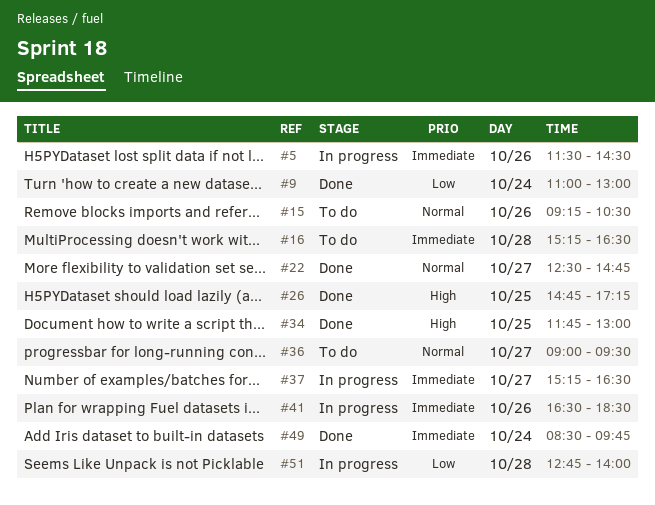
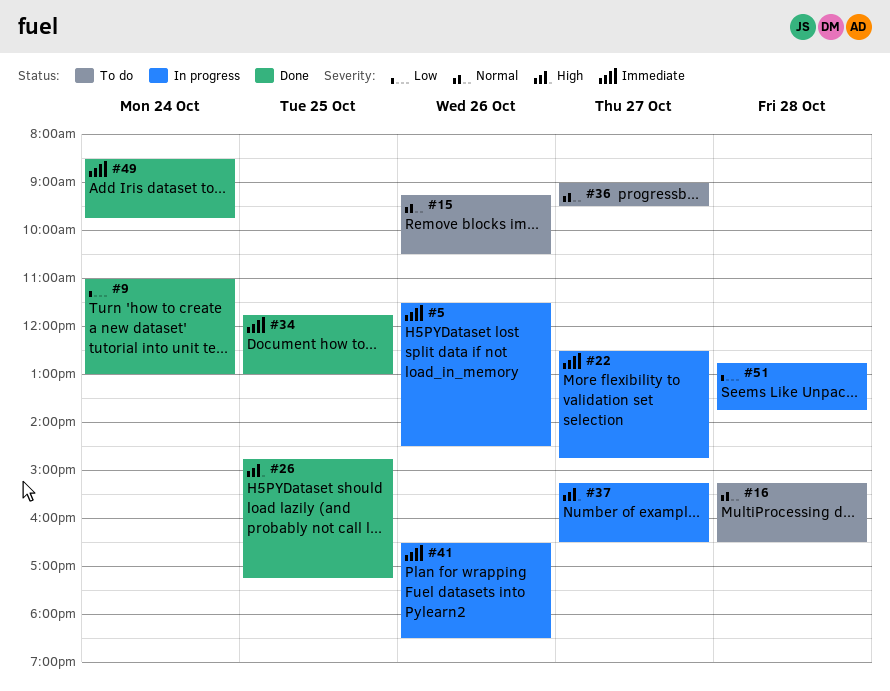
#16, priority: Immediate -> Normal
#22, status: Done -> In progress
#22, priority: Normal -> Immediate
#34, priority: High -> Immediate
#37, priority: Immediate -> High
#51, ends: 14:00 -> 13:45

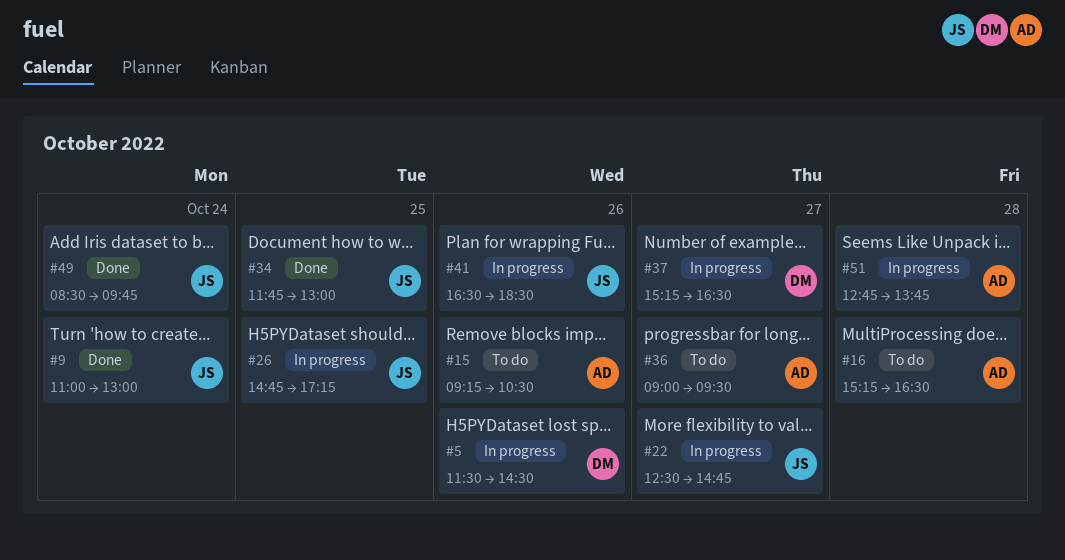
#26, status: Done -> In progress

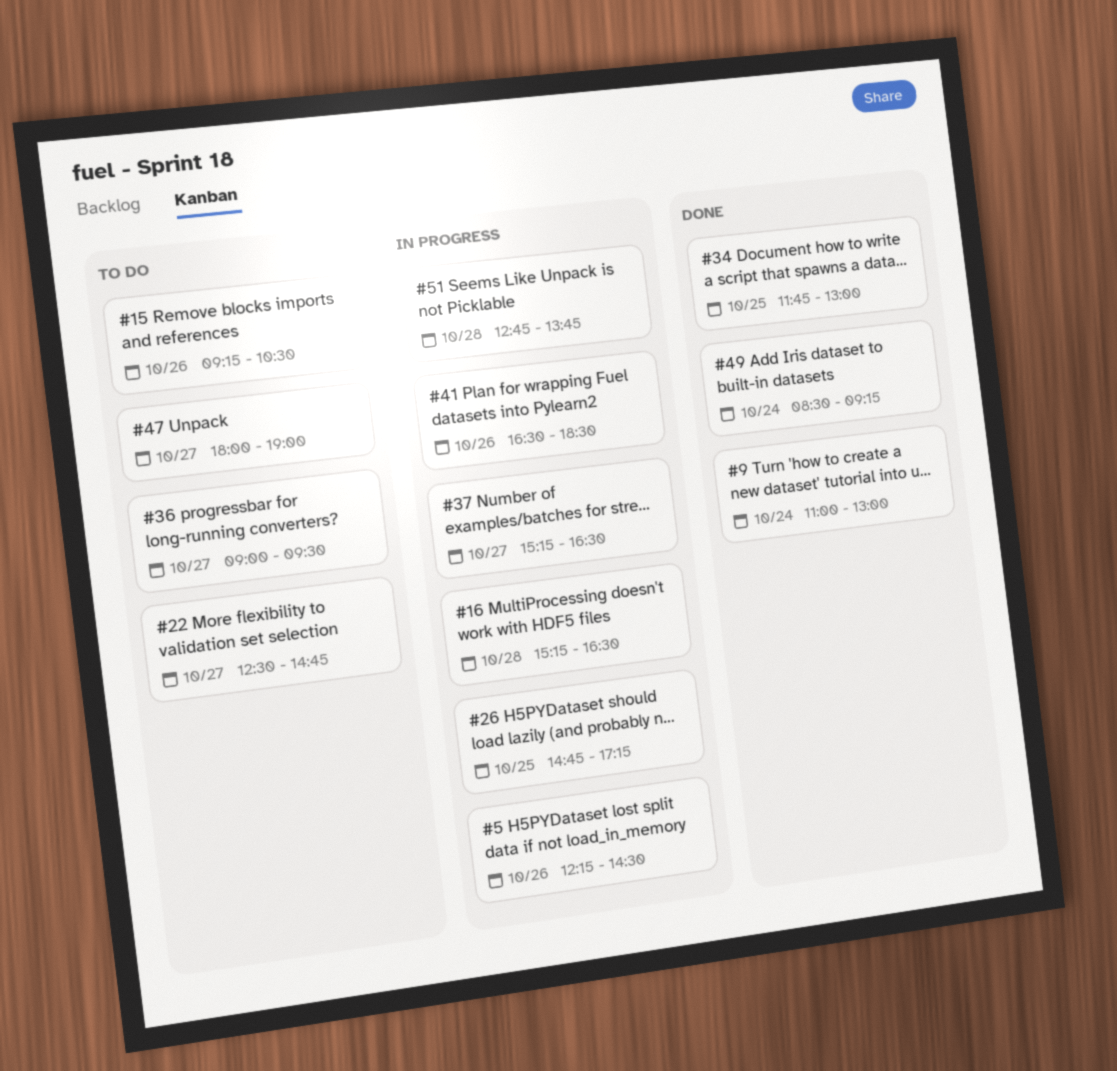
#5, begins: 11:30 -> 12:15
#16, status: To do -> In progress
#22, status: In progress -> To do
#47: none -> present
#49, ends: 09:45 -> 09:15

